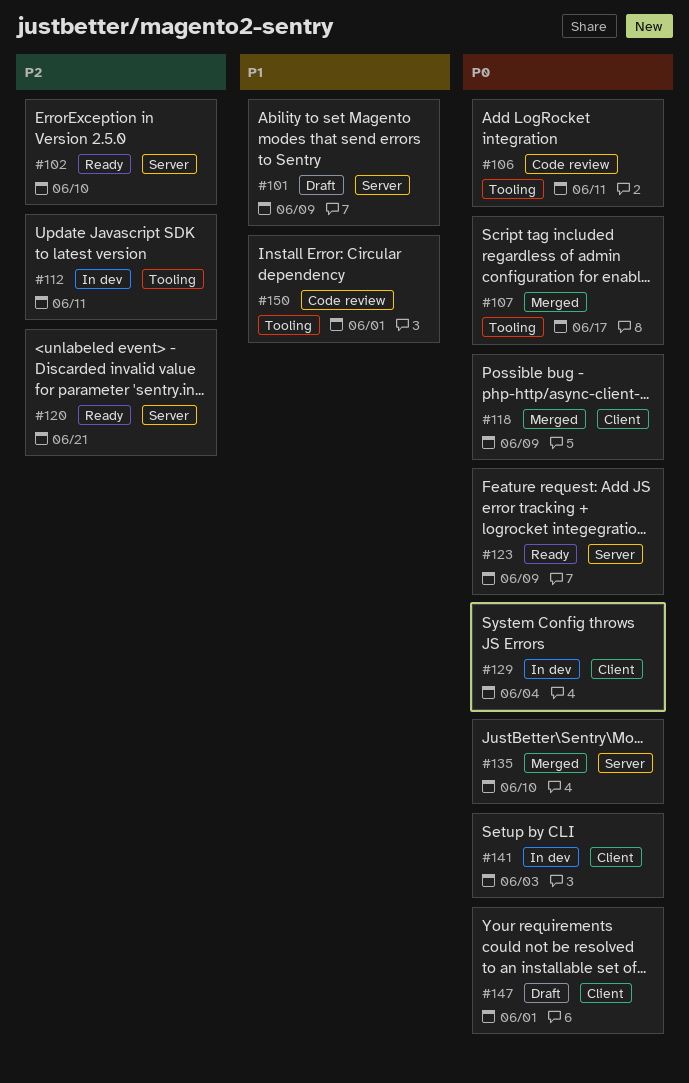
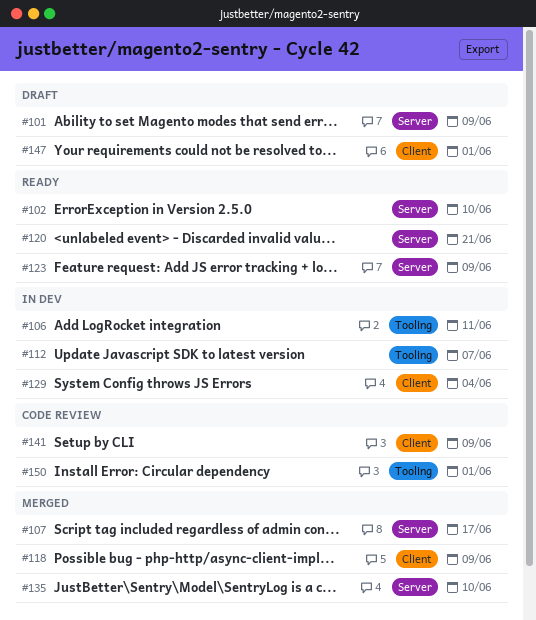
#106, status: Code review -> In dev
#107, label: Tooling -> Server
#112, due: Jun 11 -> Jun 7
#141, status: In dev -> Code review
#141, due: Jun 3 -> Jun 9

